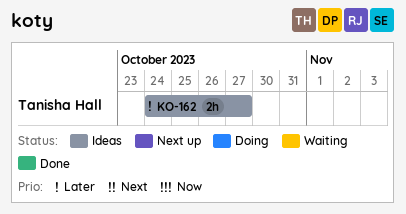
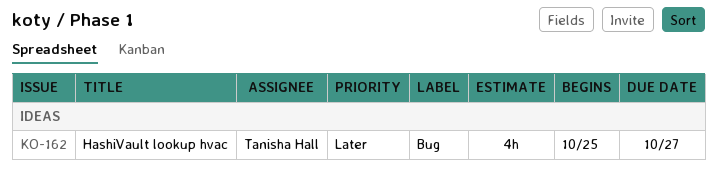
KO-162, estimate: 2h -> 4h
KO-162, start: Oct 24 -> Oct 25

